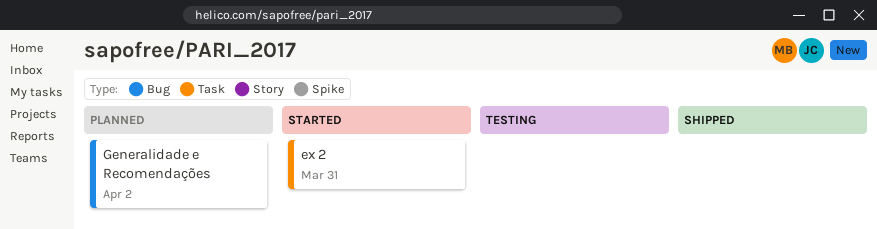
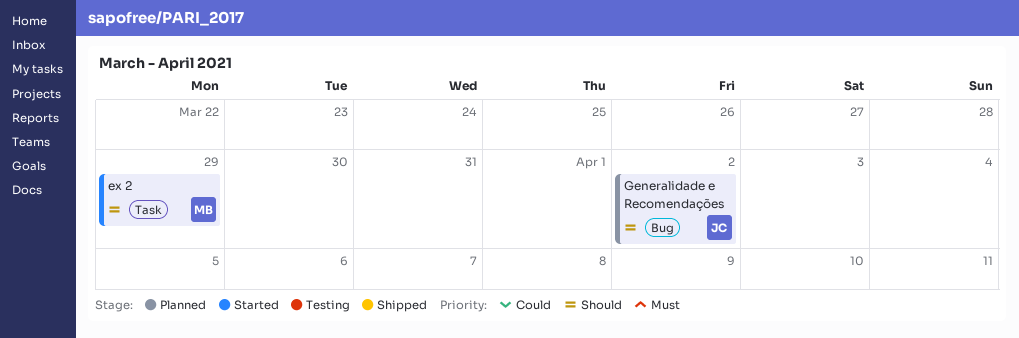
ex 2, due: Mar 31 -> Mar 29

